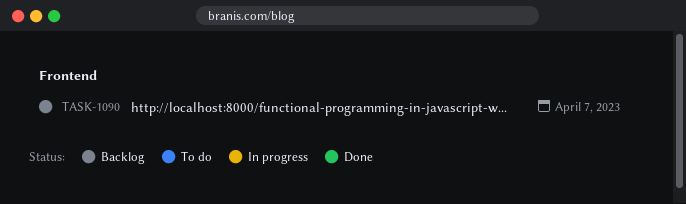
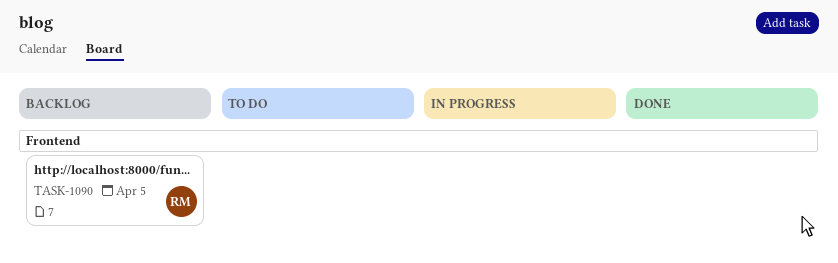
TASK-1090, due: Apr 7 -> Apr 5

